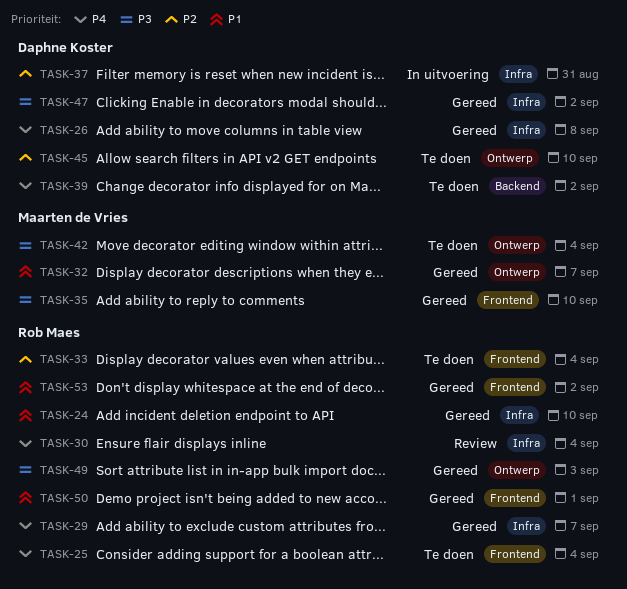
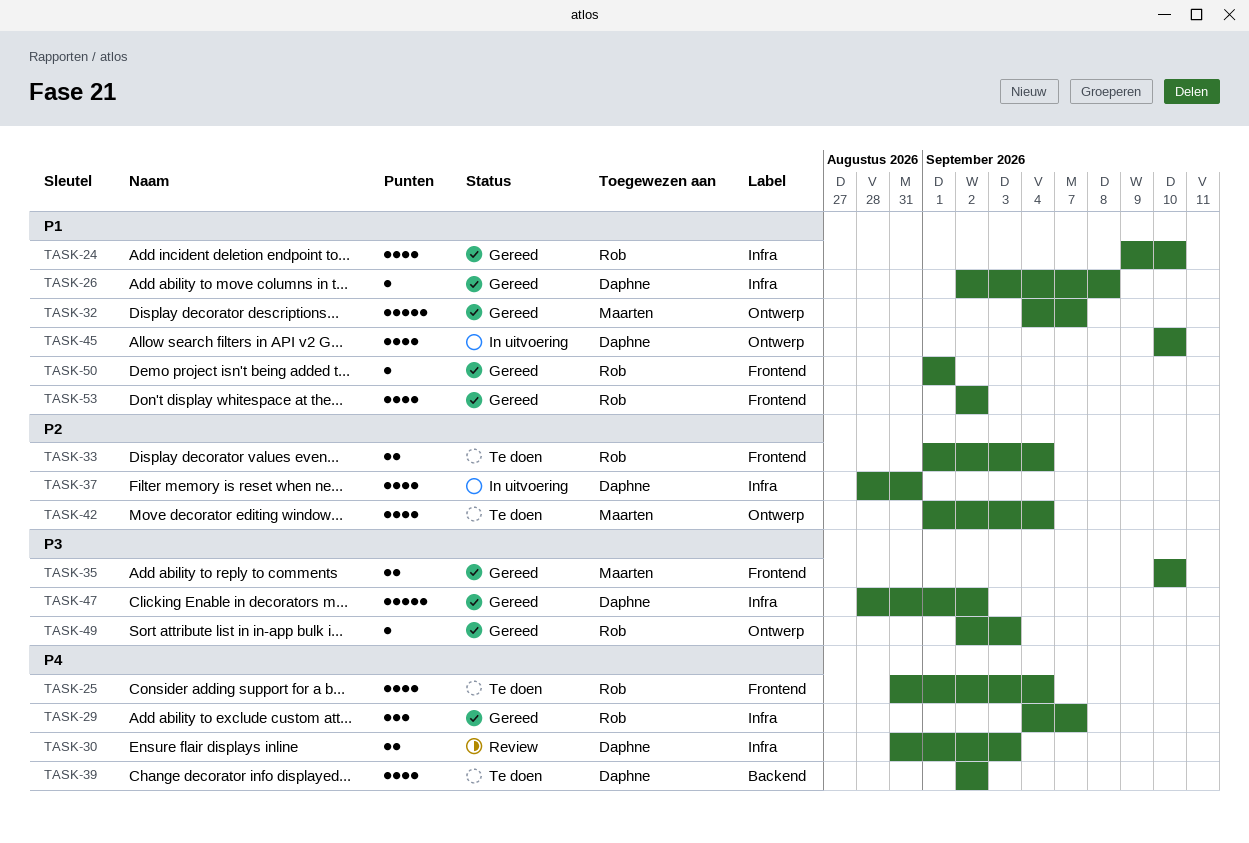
TASK-26, priority: P4 -> P1
TASK-30, owner: Rob Maes -> Daphne Koster
TASK-30, due: Sep 4 -> Sep 3
TASK-42, priority: P3 -> P2
TASK-45, status: Te doen -> In uitvoering
TASK-45, priority: P2 -> P1

